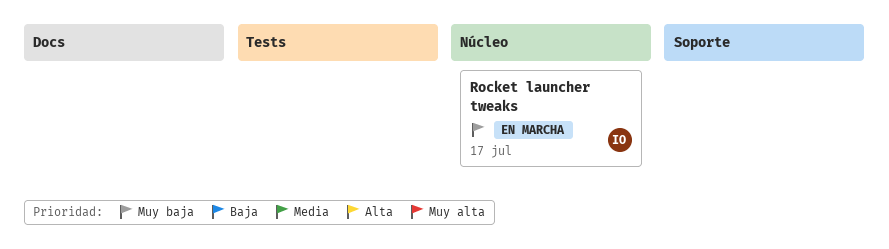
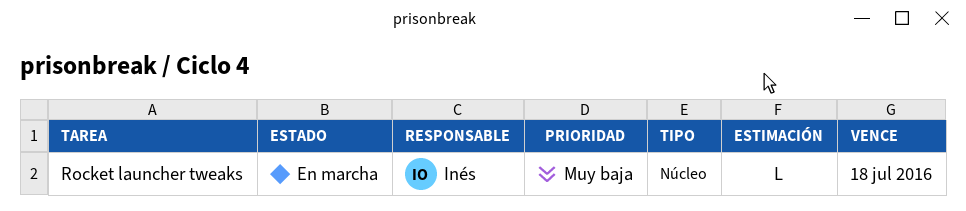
Rocket launcher tweaks, due: Jul 17 -> Jul 18

